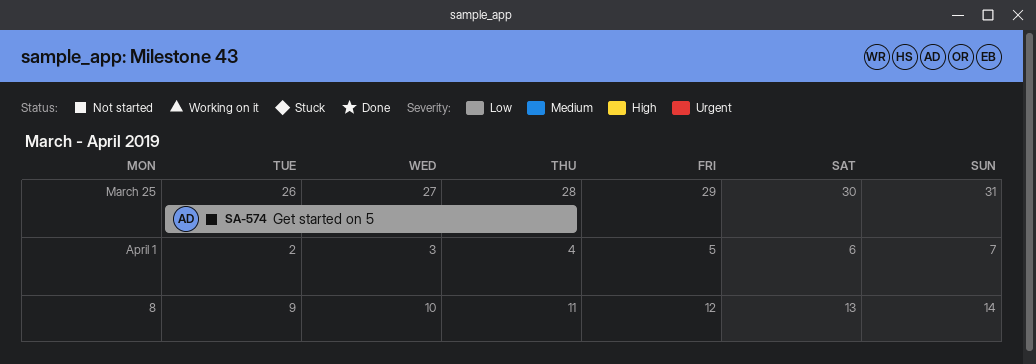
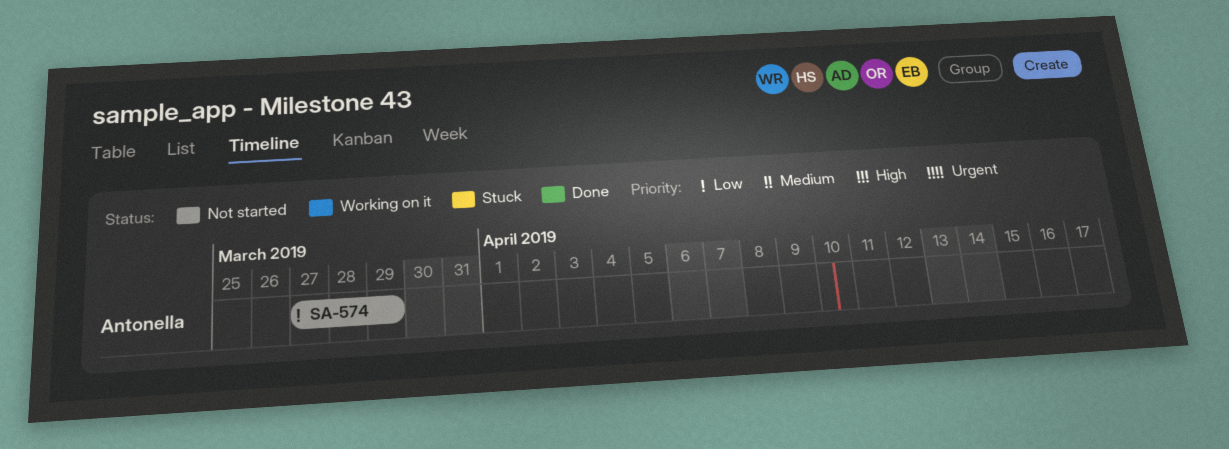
SA-574, start: Mar 26 -> Mar 27
SA-574, due: Mar 28 -> Mar 29

